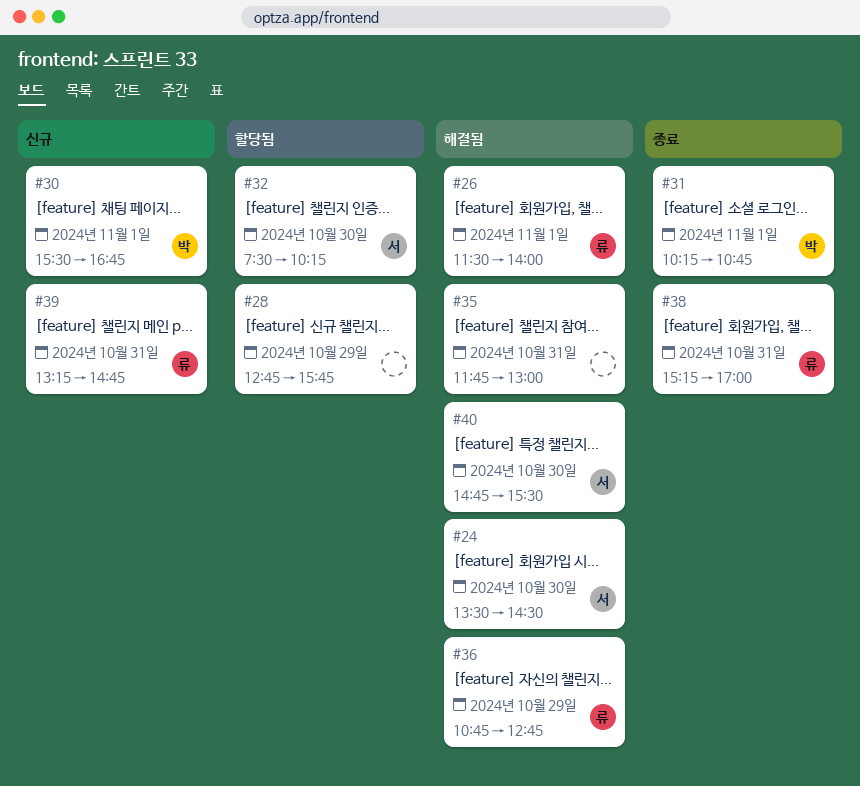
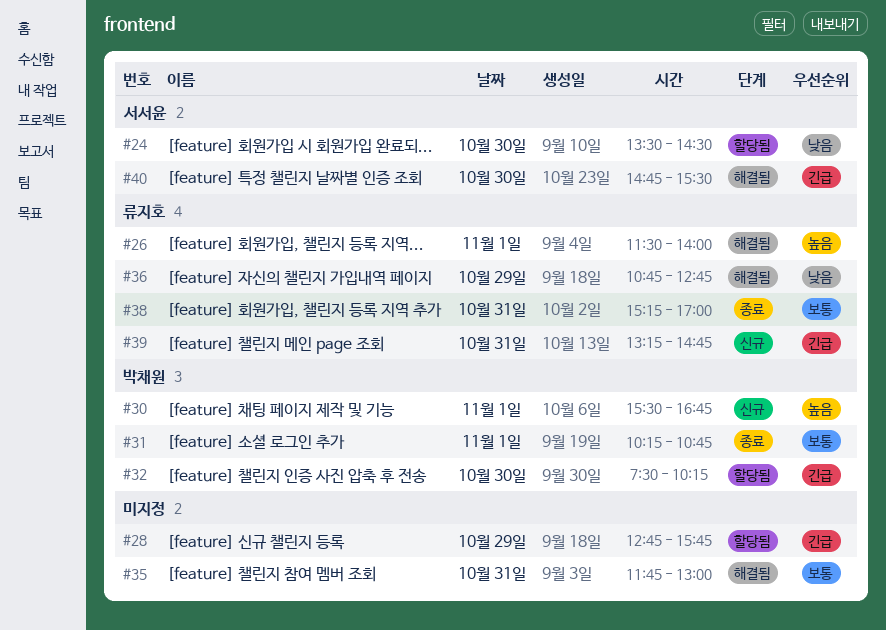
#24, status: 해결됨 -> 할당됨
#32, owner: 서서윤 -> 박채원

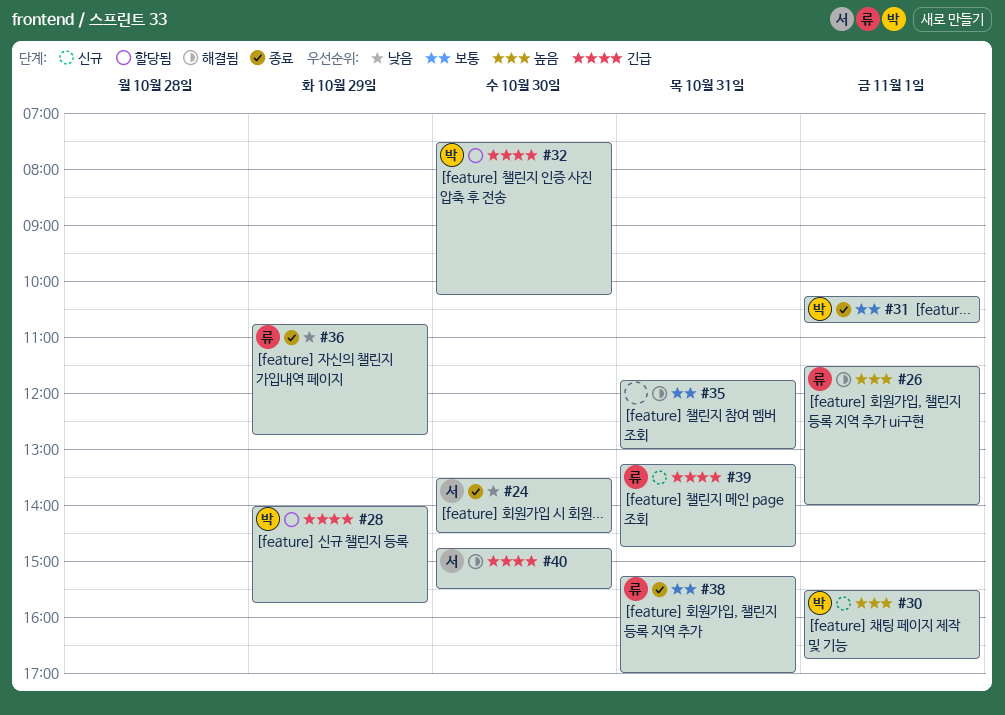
#24, status: 할당됨 -> 종료
#28, owner: none -> 박채원
#28, begins: 12:45 -> 14:00
#36, status: 해결됨 -> 종료

